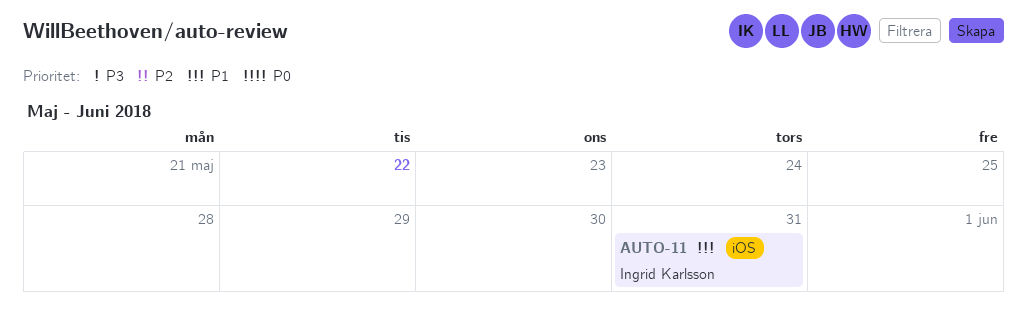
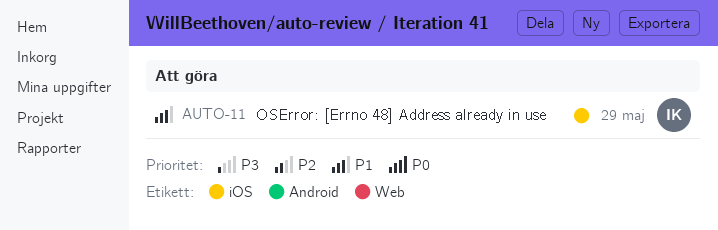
AUTO-11, due: May 31 -> May 29

